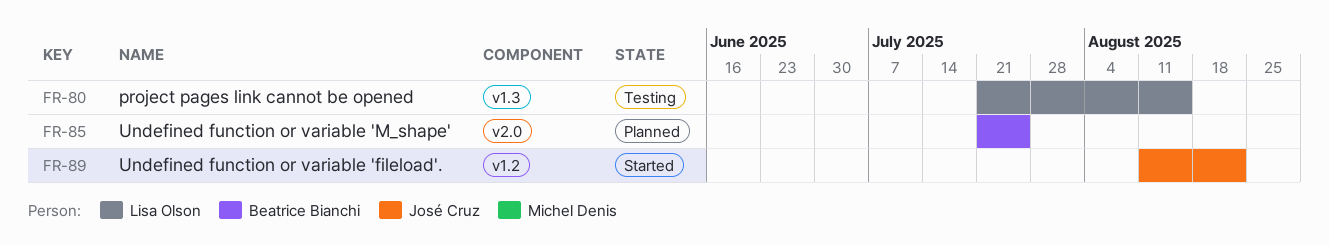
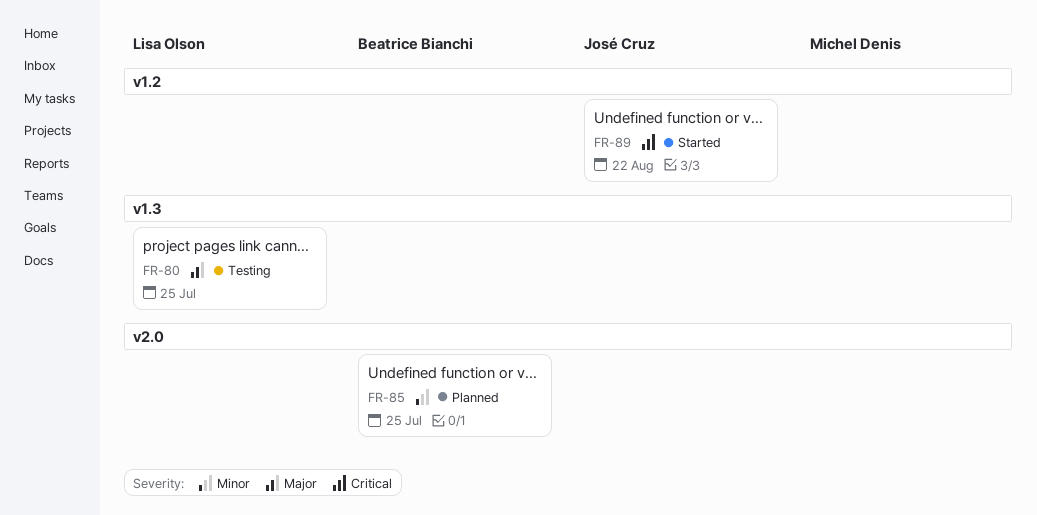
FR-80, due: Aug 15 -> Jul 25

